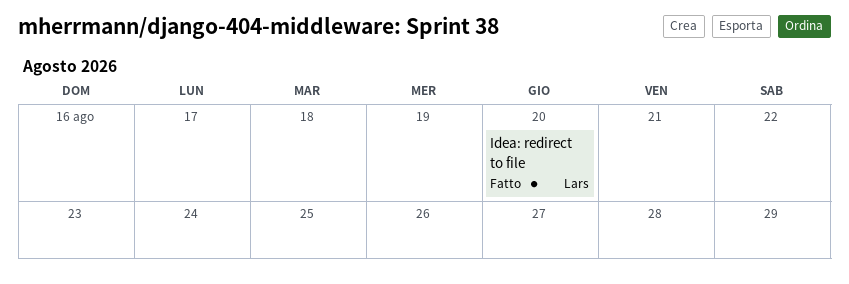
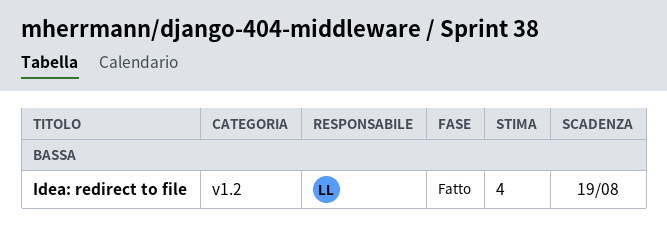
Idea: redirect to file, estimate: 1 -> 4
Idea: redirect to file, due: Aug 20 -> Aug 19

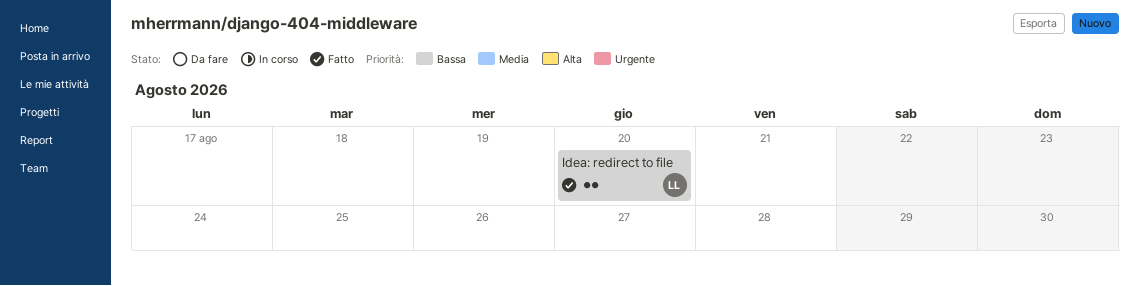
Idea: redirect to file, estimate: 4 -> 2
Idea: redirect to file, due: Aug 19 -> Aug 20

